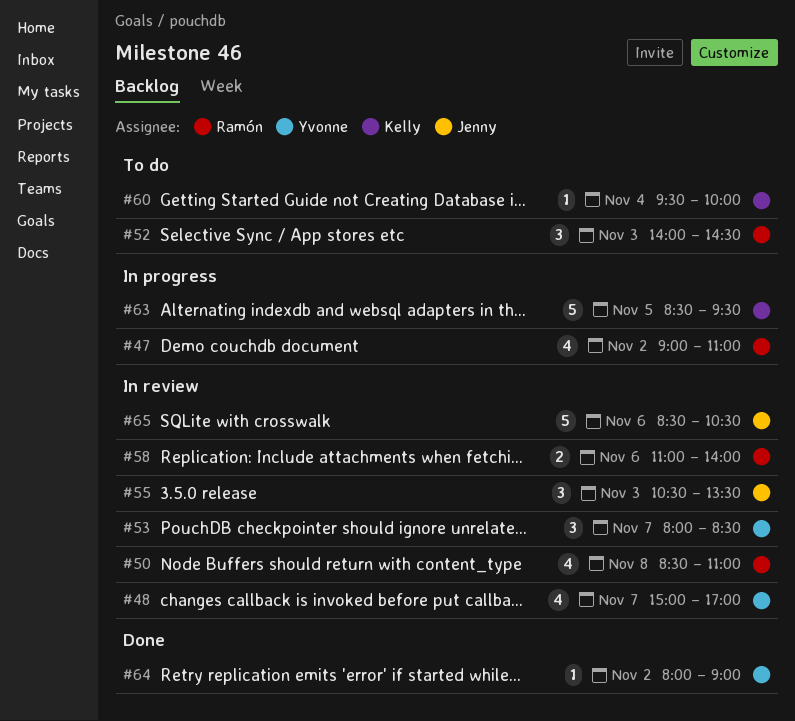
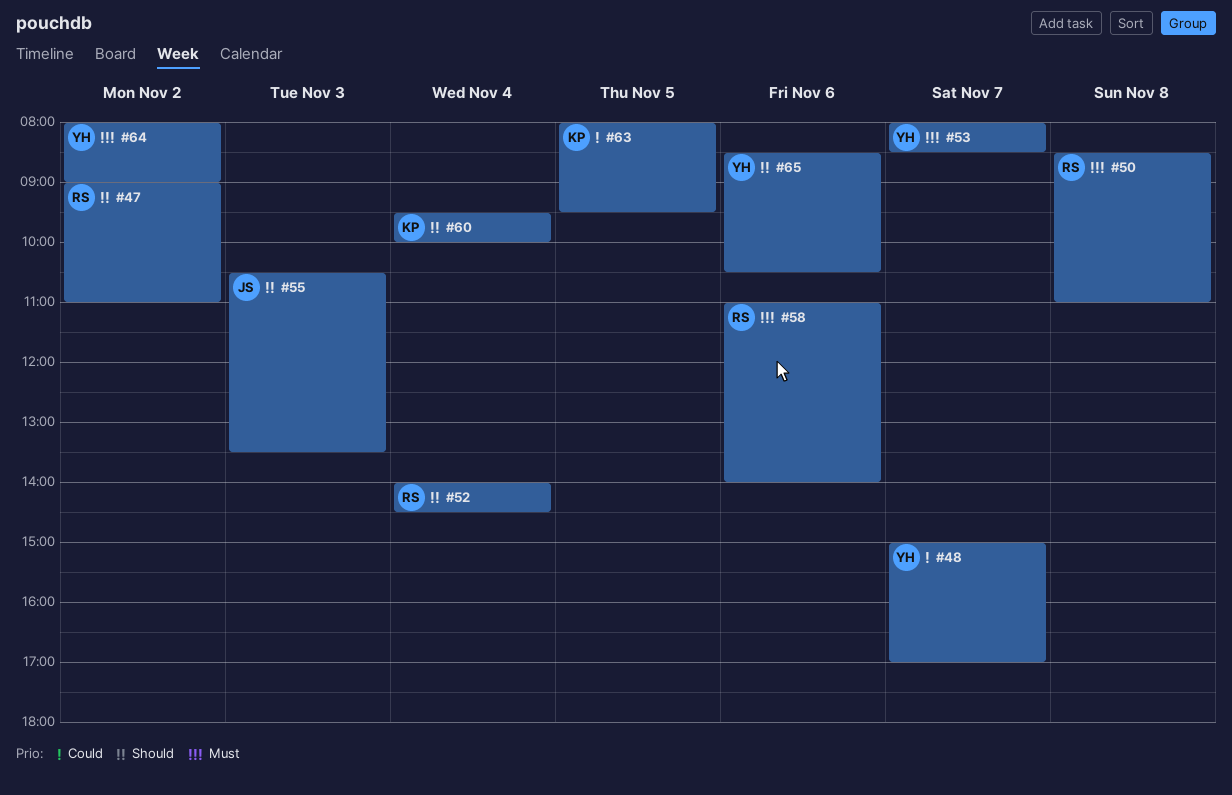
#52, day: Nov 3 -> Nov 4
#63, begins: 08:30 -> 08:00
#65, owner: Jenny -> Yvonne

